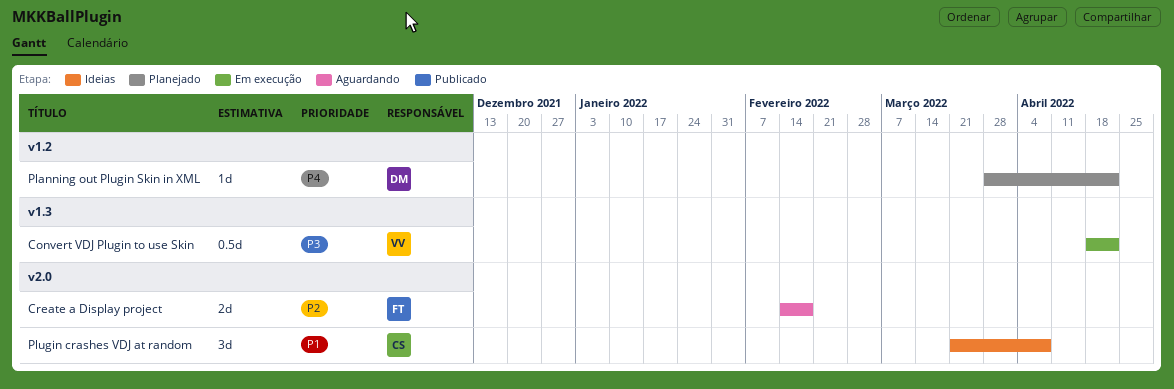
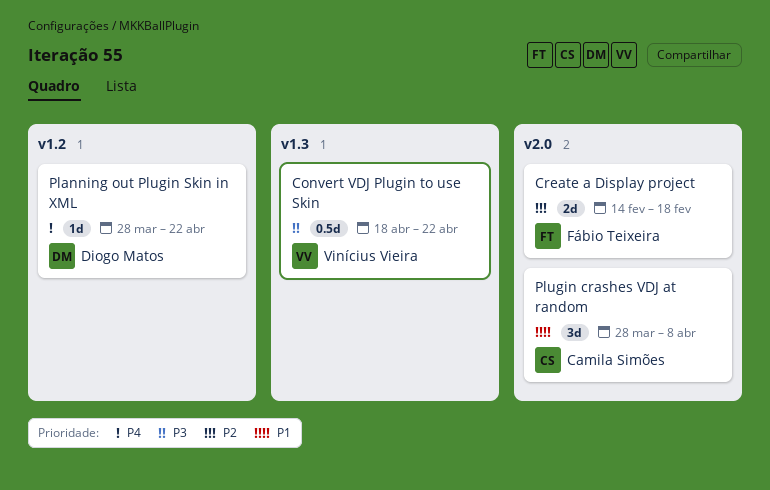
Plugin crashes VDJ at random, start: Mar 21 -> Mar 28

